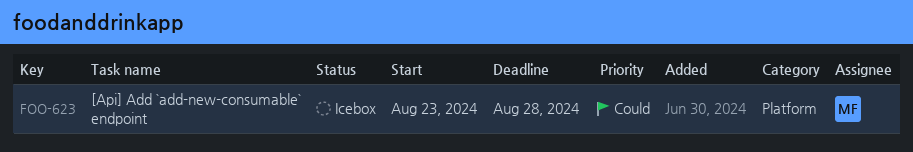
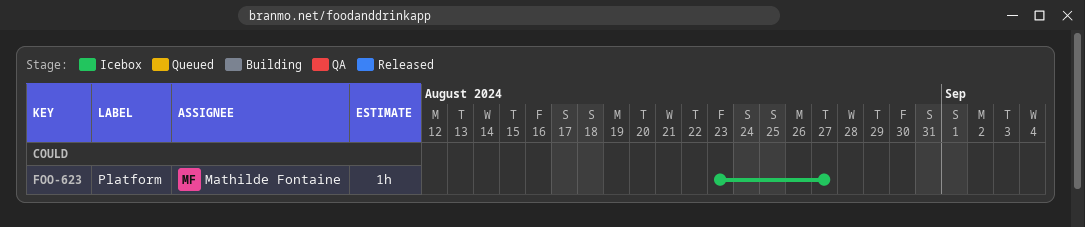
FOO-623, due: Aug 28 -> Aug 27

